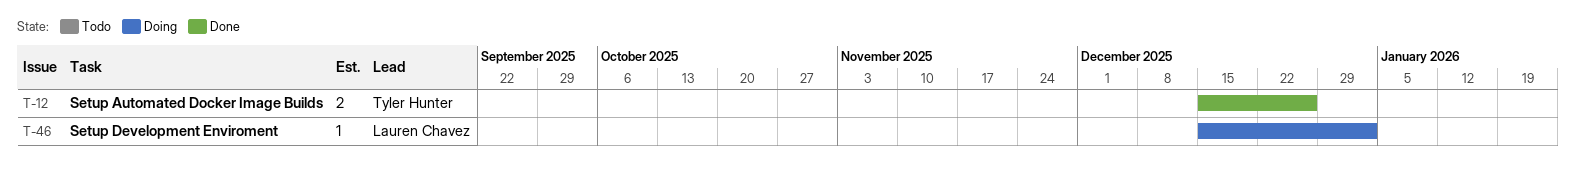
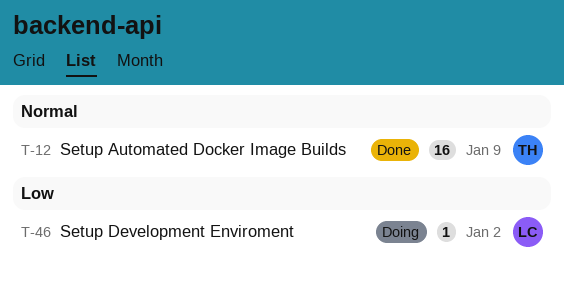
T-12, estimate: 2 -> 16
T-12, due: Dec 26 -> Jan 9

